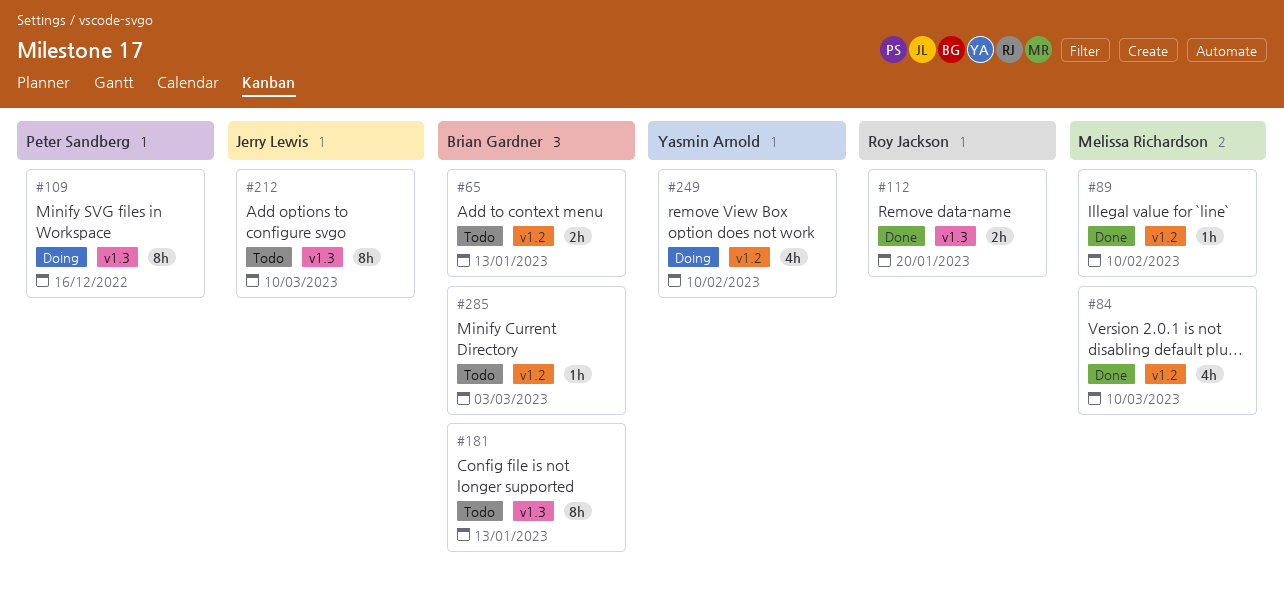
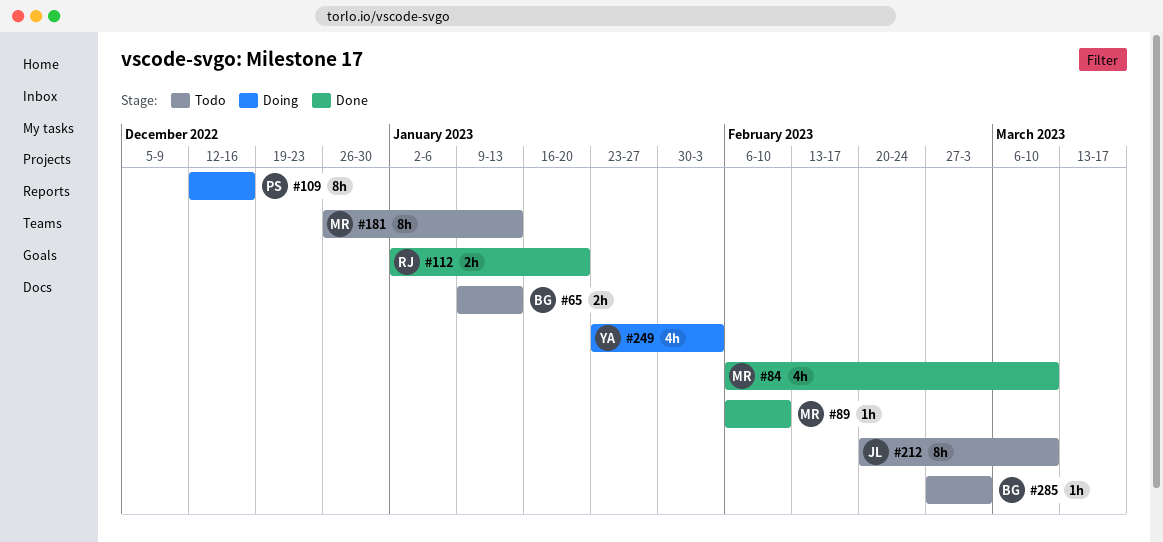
#181, owner: Brian Gardner -> Melissa Richardson
#249, due: Feb 10 -> Feb 3

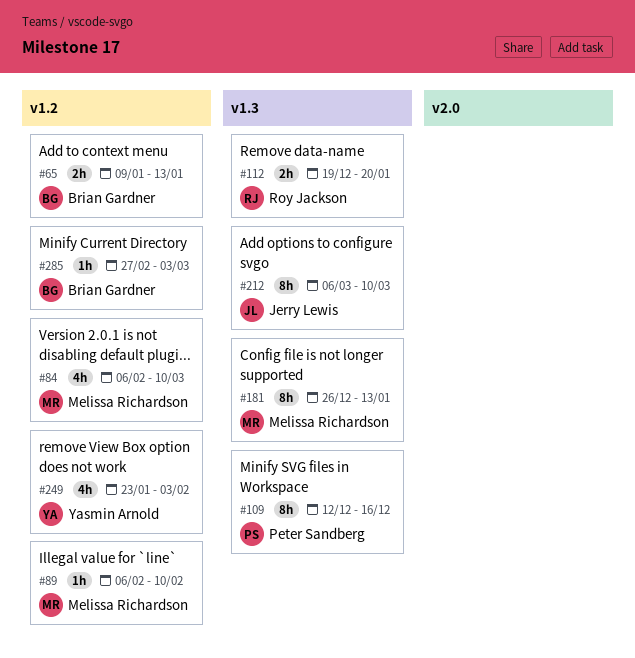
#112, start: Jan 2 -> Dec 19
#212, start: Feb 20 -> Mar 6

